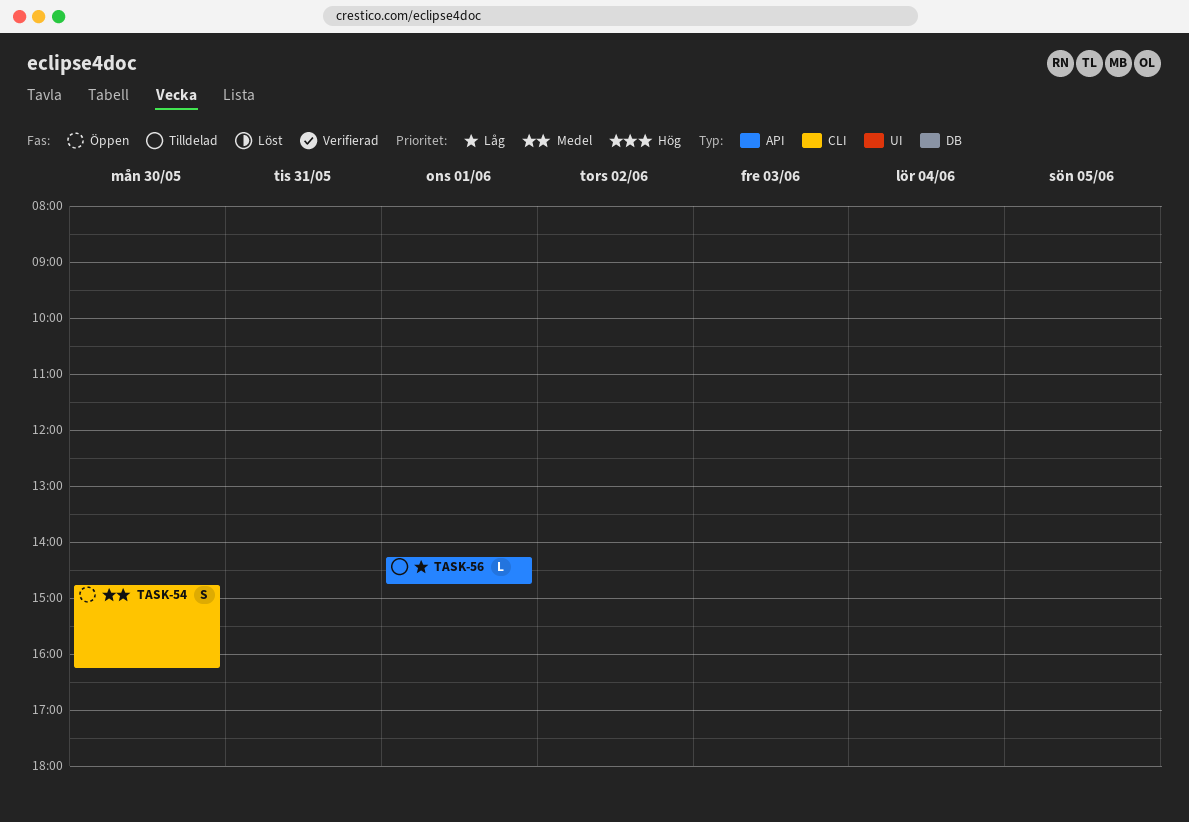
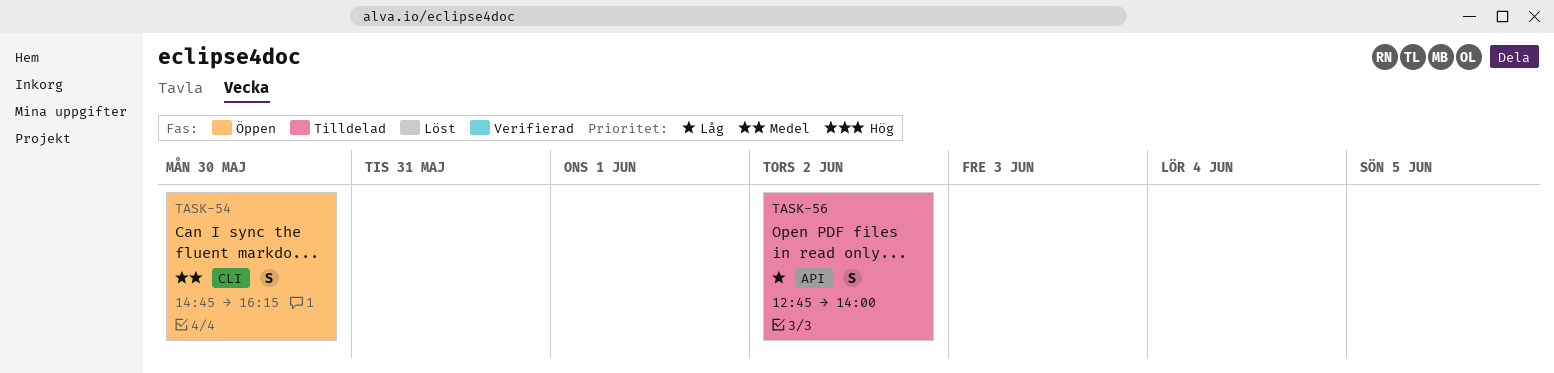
TASK-56, estimate: L -> S
TASK-56, day: Jun 1 -> Jun 2
TASK-56, begins: 14:15 -> 12:45
TASK-56, ends: 14:45 -> 14:00

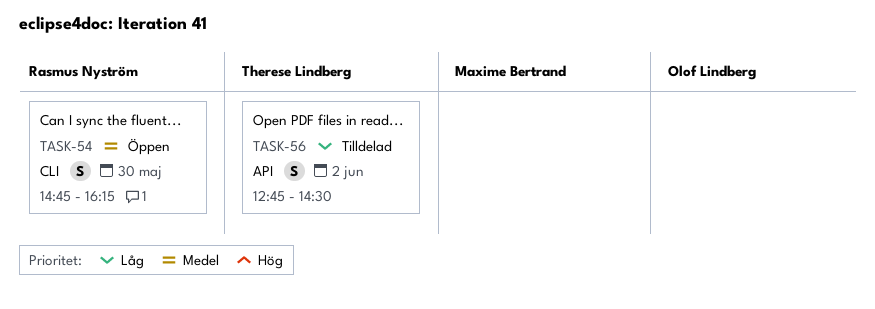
TASK-56, ends: 14:00 -> 14:30

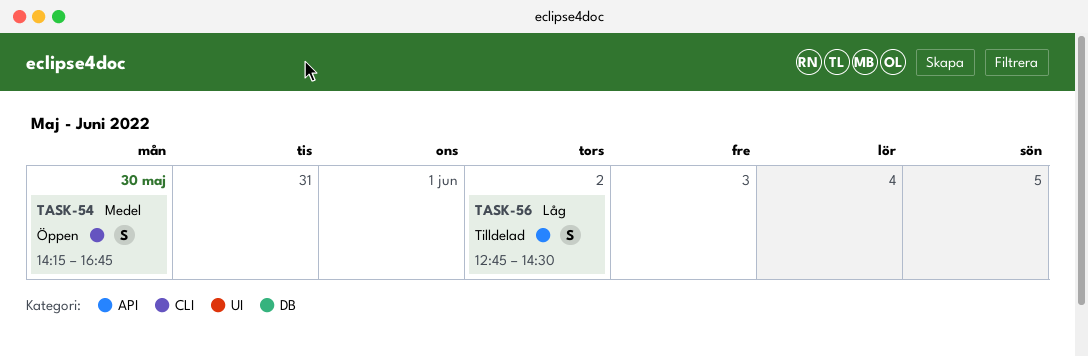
TASK-54, begins: 14:45 -> 14:15
TASK-54, ends: 16:15 -> 16:45

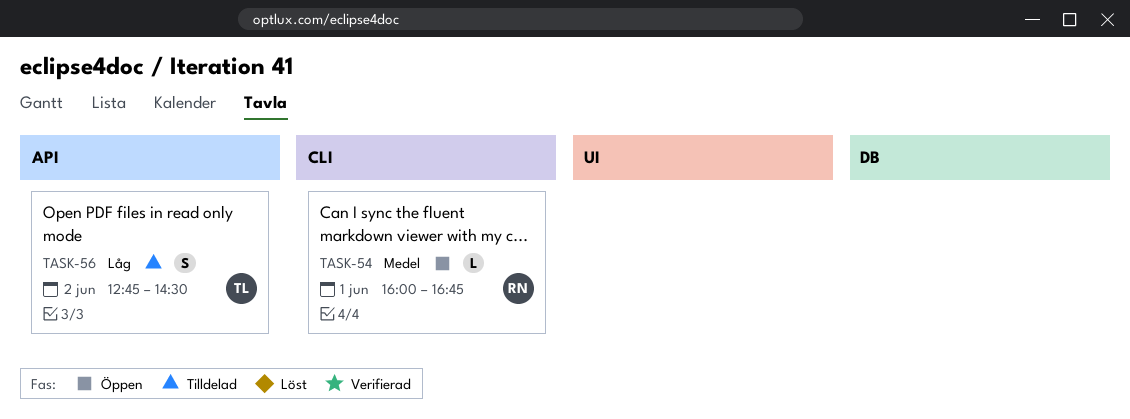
TASK-54, estimate: S -> L
TASK-54, day: May 30 -> Jun 1
TASK-54, begins: 14:15 -> 16:00

